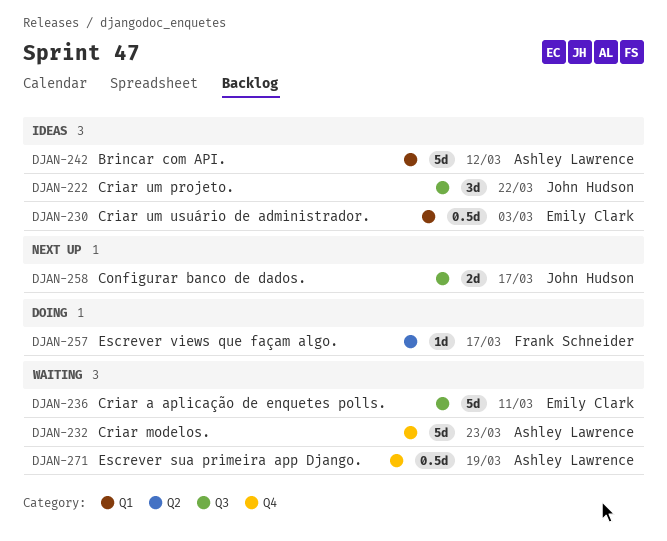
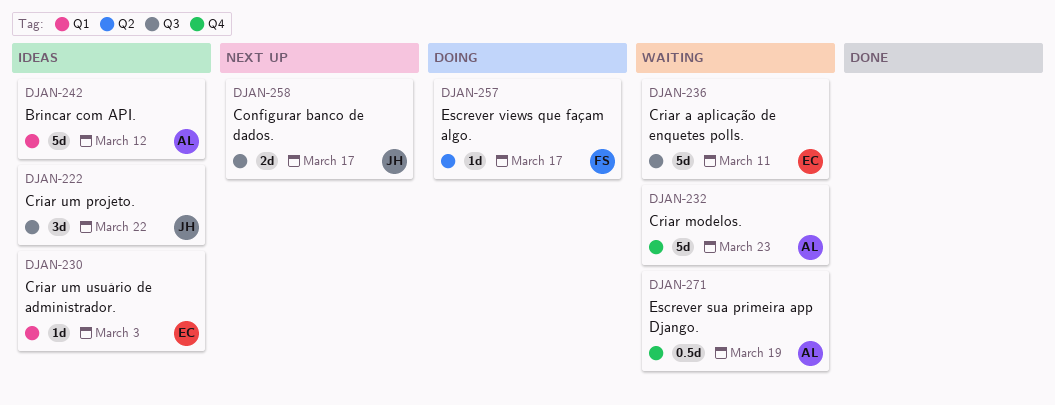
DJAN-230, estimate: 0.5d -> 1d

